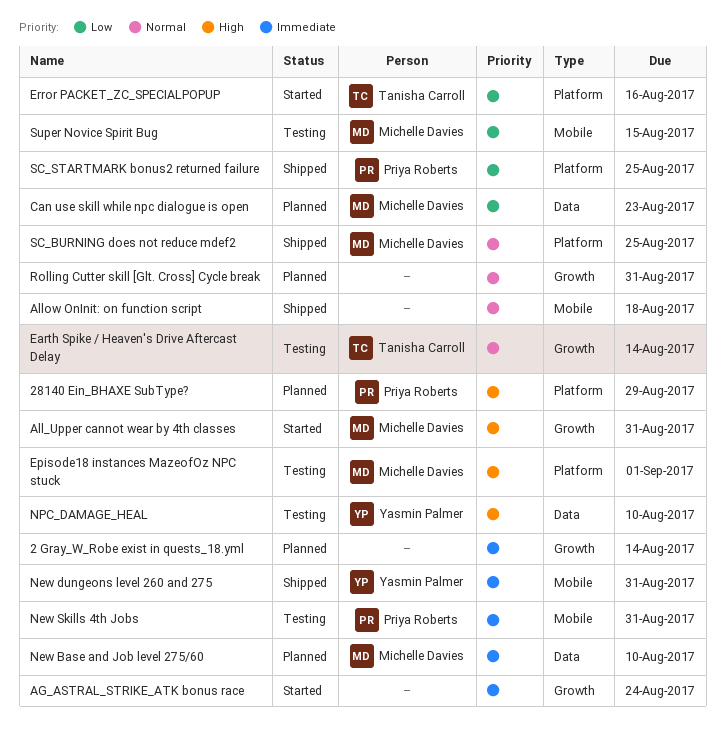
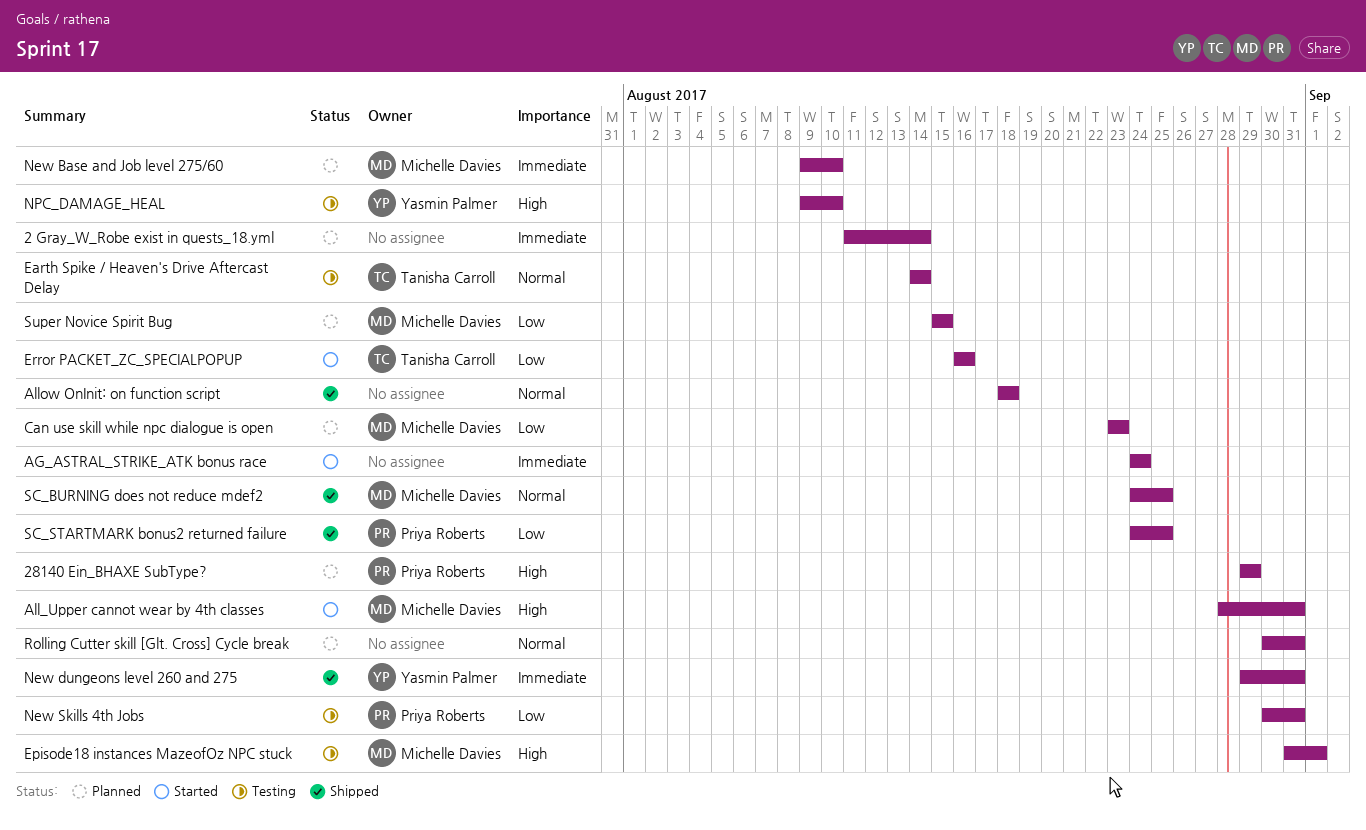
New Skills 4th Jobs, priority: Immediate -> Low
Super Novice Spirit Bug, status: Testing -> Planned

